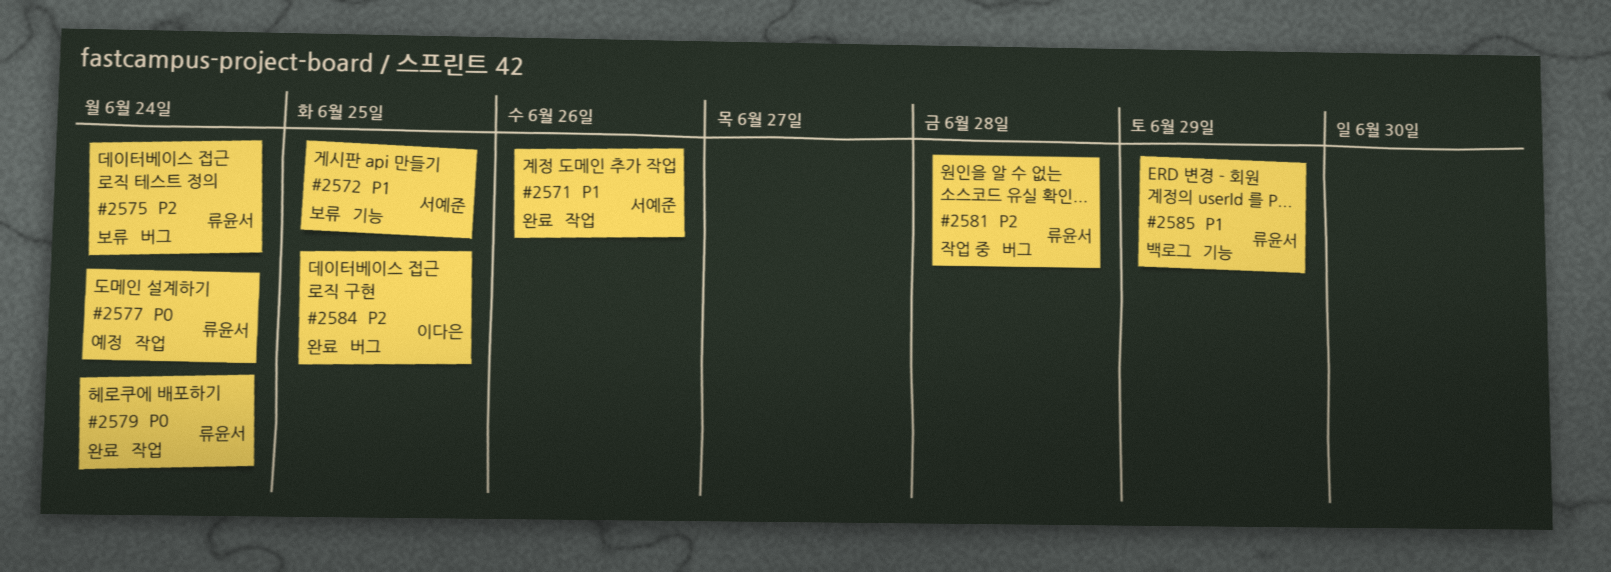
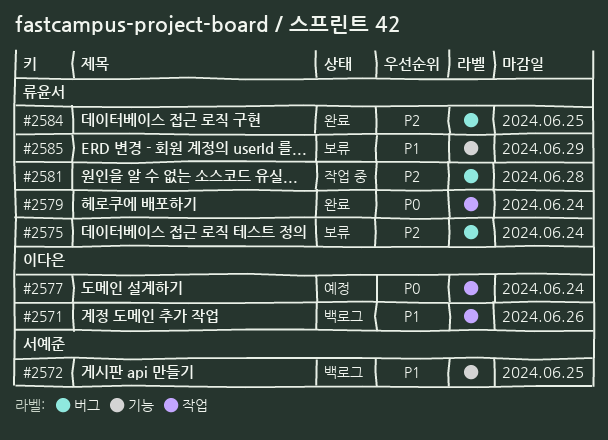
#2571, status: 완료 -> 백로그
#2571, owner: 서예준 -> 이다은
#2572, status: 보류 -> 백로그
#2577, owner: 류윤서 -> 이다은
#2584, owner: 이다은 -> 류윤서
#2585, status: 백로그 -> 보류

